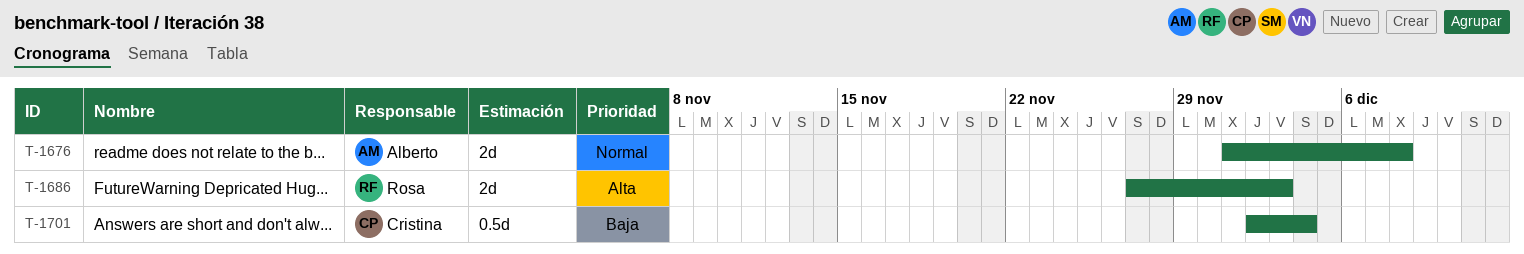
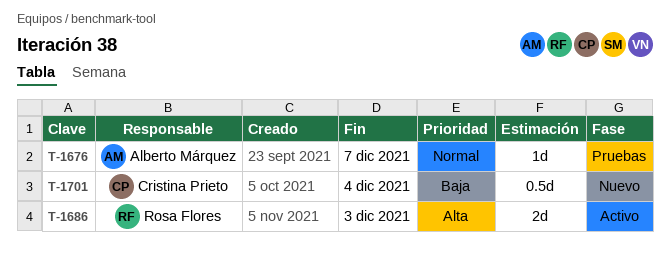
T-1676, estimate: 2d -> 1d
T-1676, due: Dec 8 -> Dec 7

